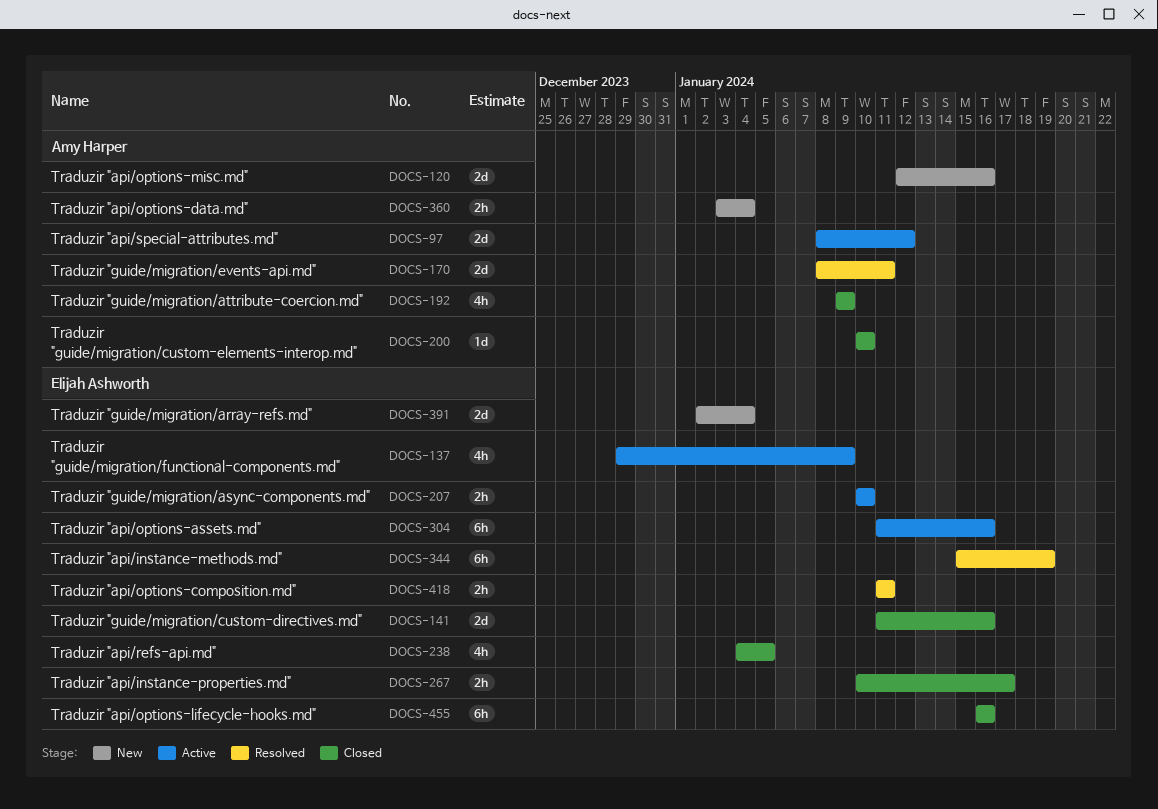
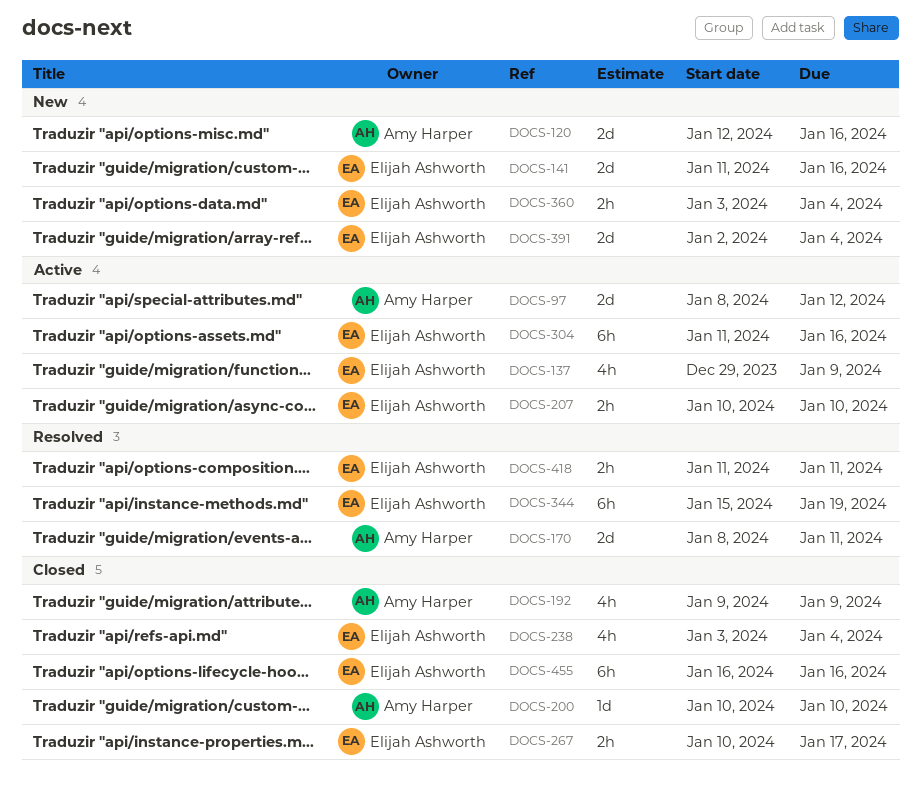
DOCS-141, status: Closed -> New
DOCS-238, start: Jan 4 -> Jan 3
DOCS-238, due: Jan 5 -> Jan 4
DOCS-360, owner: Amy Harper -> Elijah Ashworth

